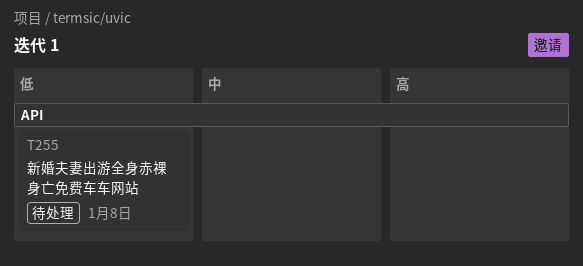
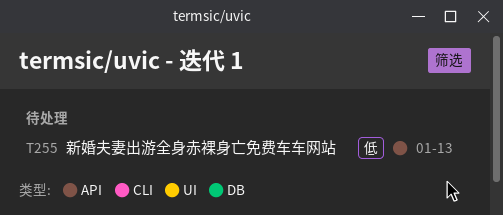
T255, due: Jan 8 -> Jan 13

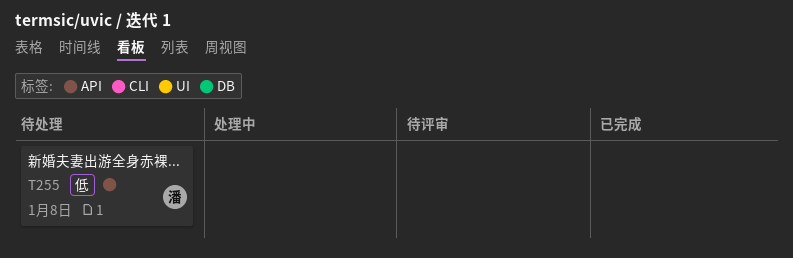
T255, due: Jan 13 -> Jan 8

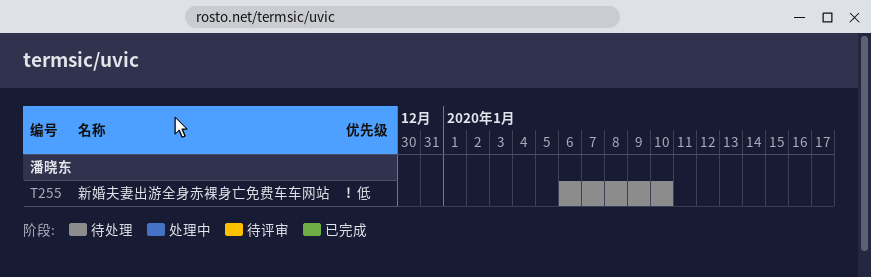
T255, due: Jan 8 -> Jan 10

